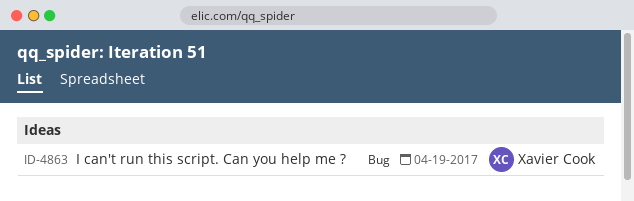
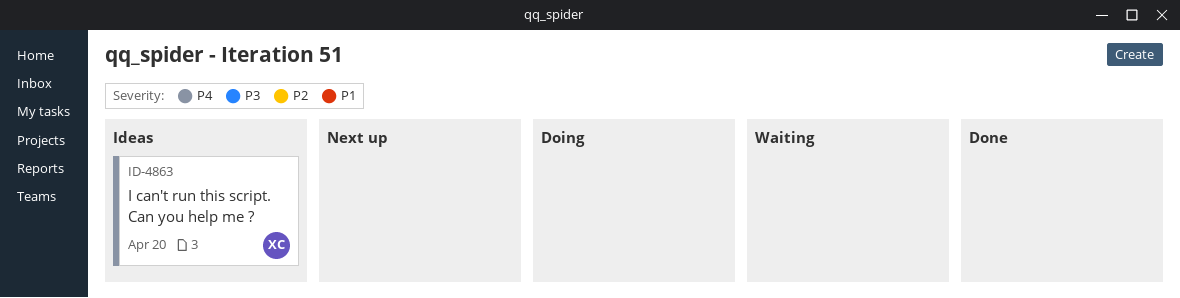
ID-4863, due: Apr 19 -> Apr 20

